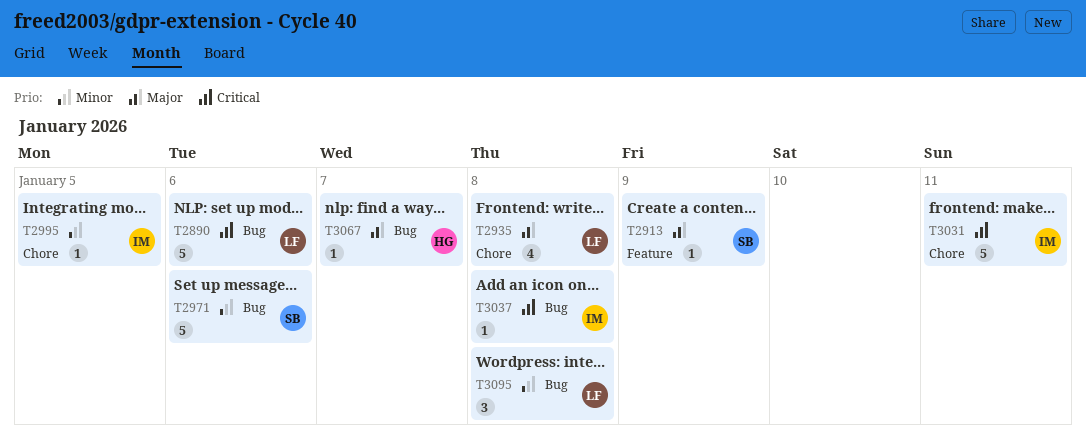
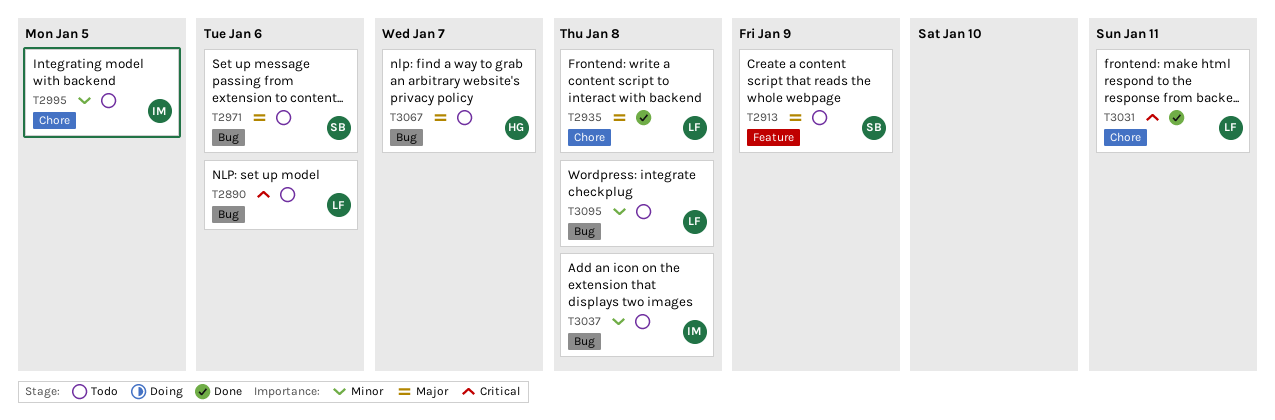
T2971, priority: Minor -> Major
T3031, owner: IM -> LF
T3037, priority: Critical -> Minor

